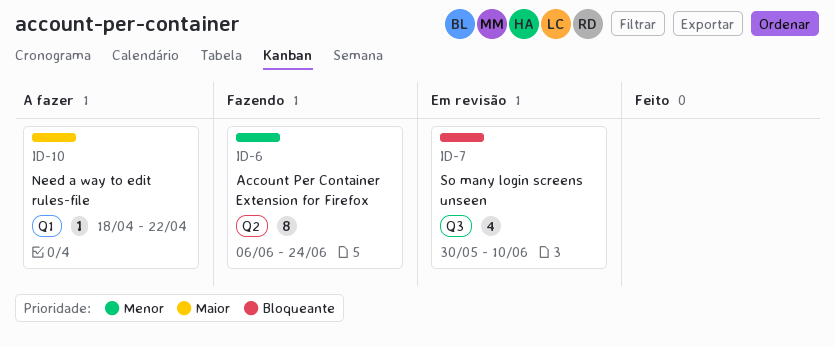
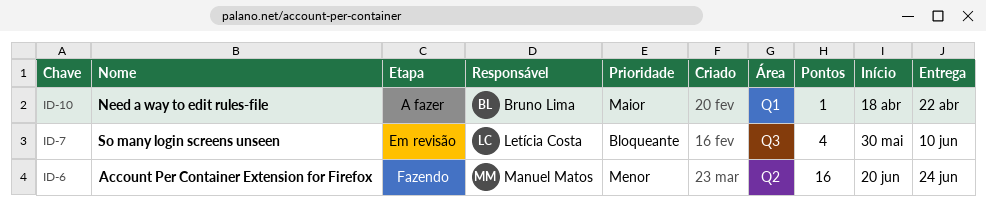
ID-6, estimate: 8 -> 16
ID-6, start: Jun 6 -> Jun 20

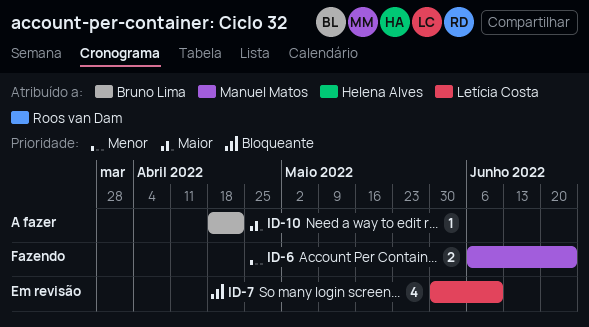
ID-6, estimate: 16 -> 2
ID-6, start: Jun 20 -> Jun 6

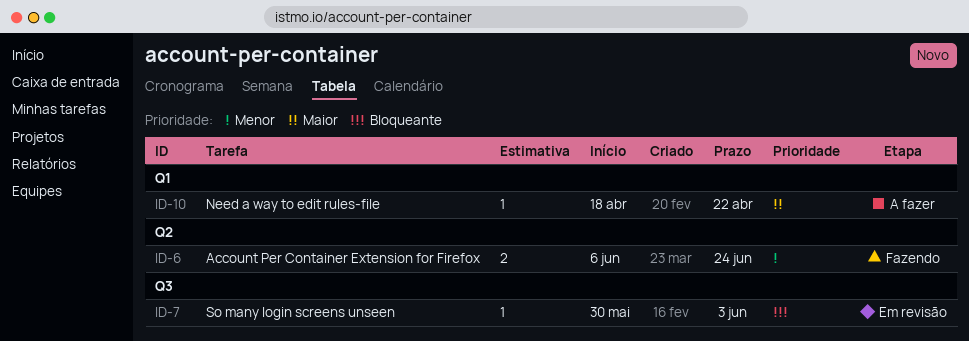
ID-7, estimate: 4 -> 1
ID-7, due: Jun 10 -> Jun 3

